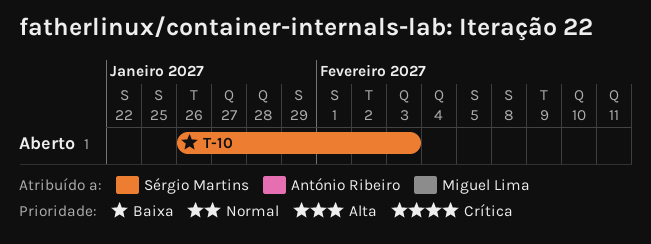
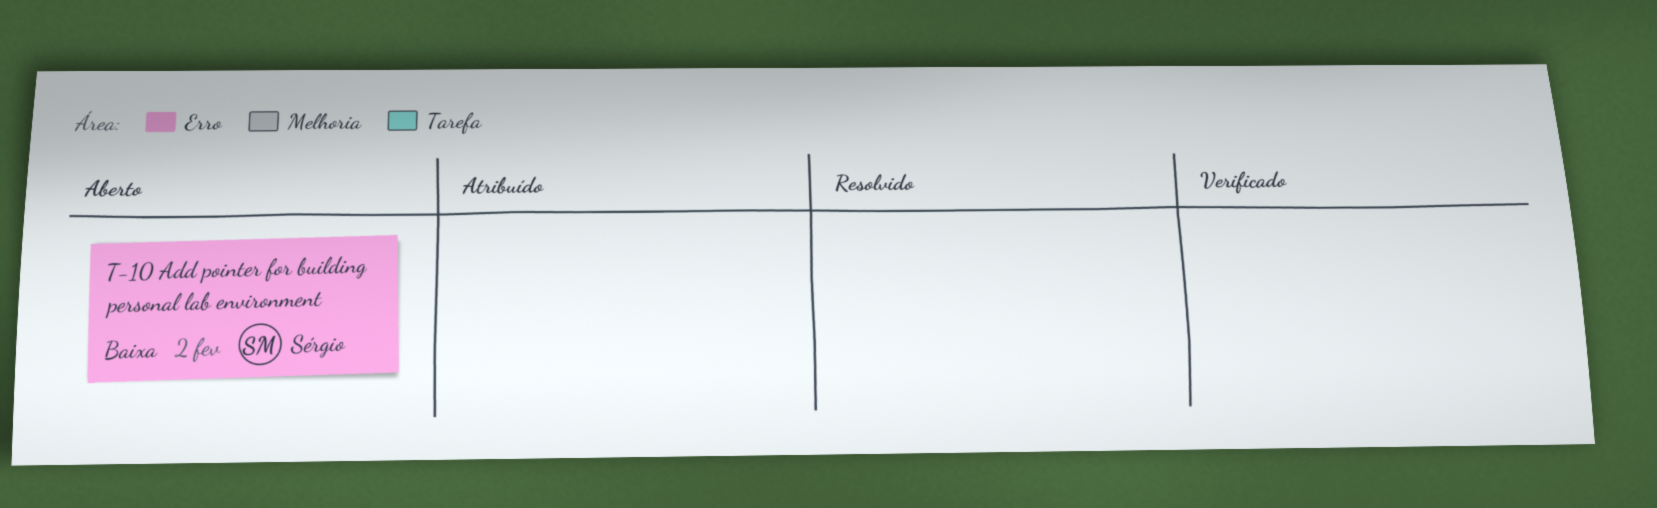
T-10, due: Feb 3 -> Feb 2

